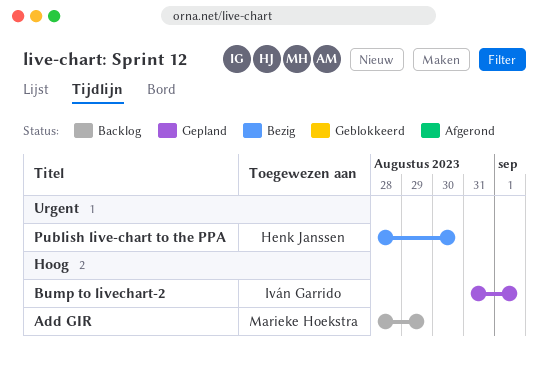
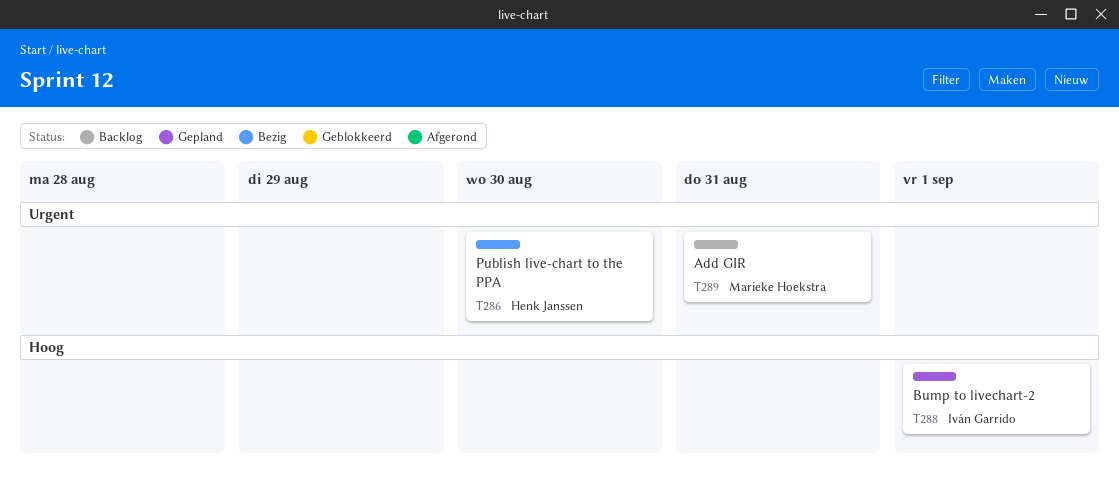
Add GIR, priority: Hoog -> Urgent
Add GIR, due: Aug 29 -> Aug 31

